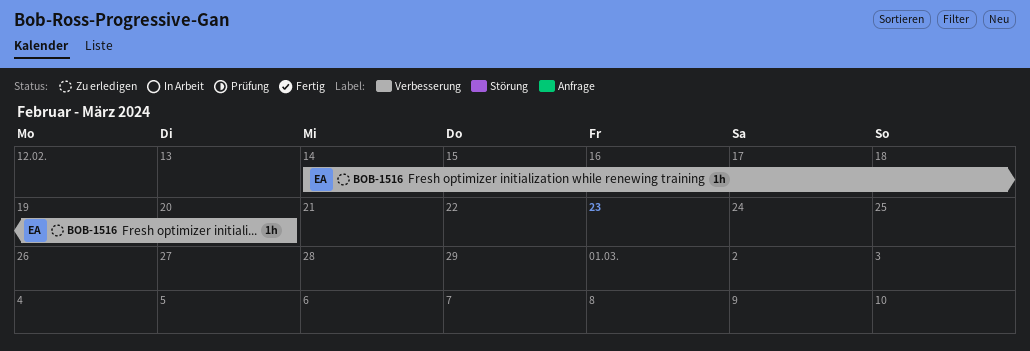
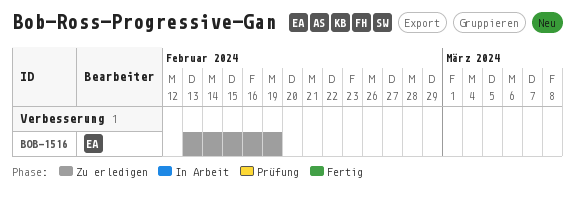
BOB-1516, start: Feb 14 -> Feb 13
BOB-1516, due: Feb 20 -> Feb 19

